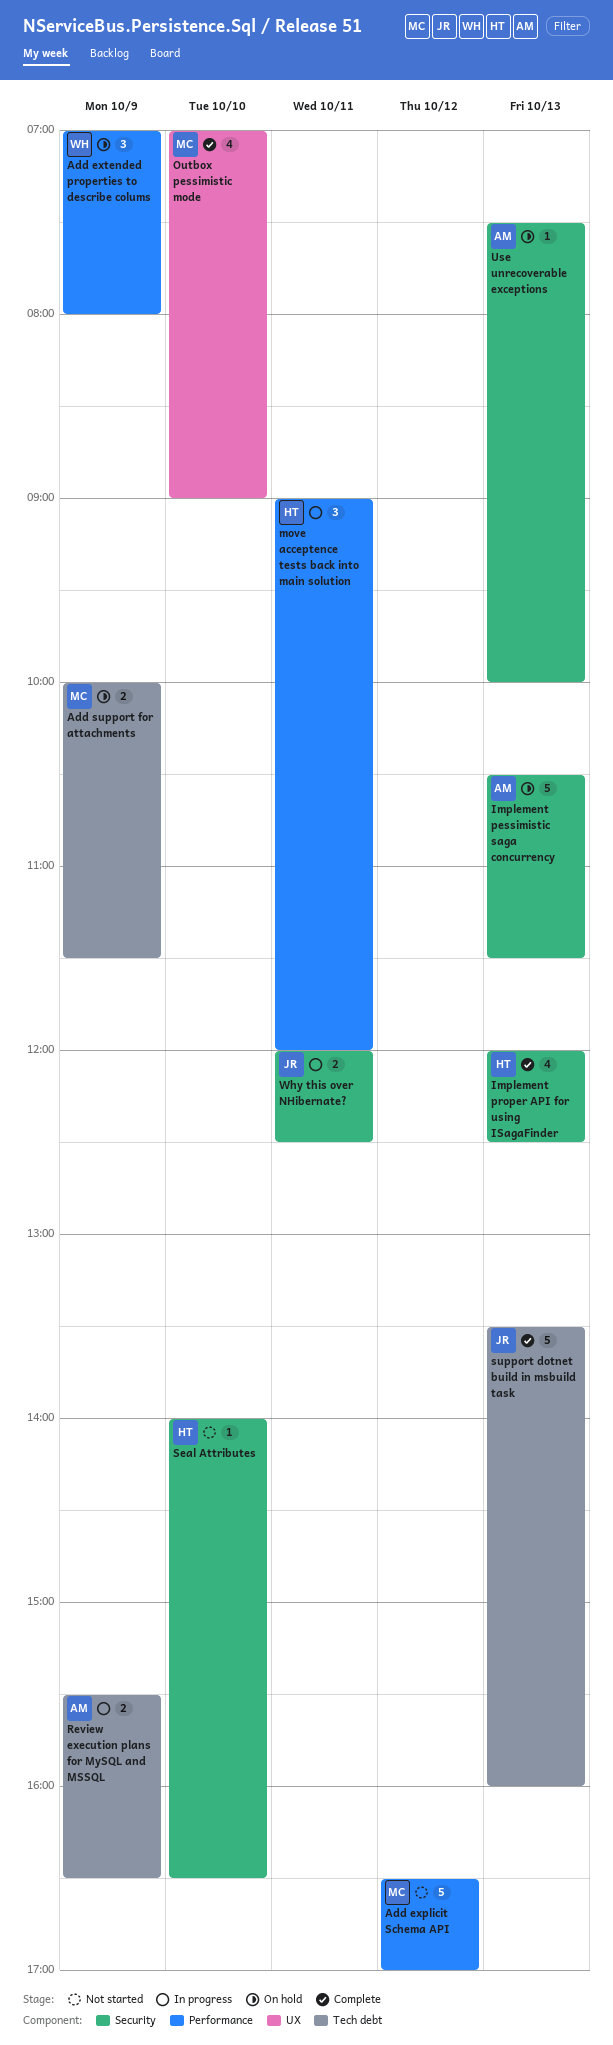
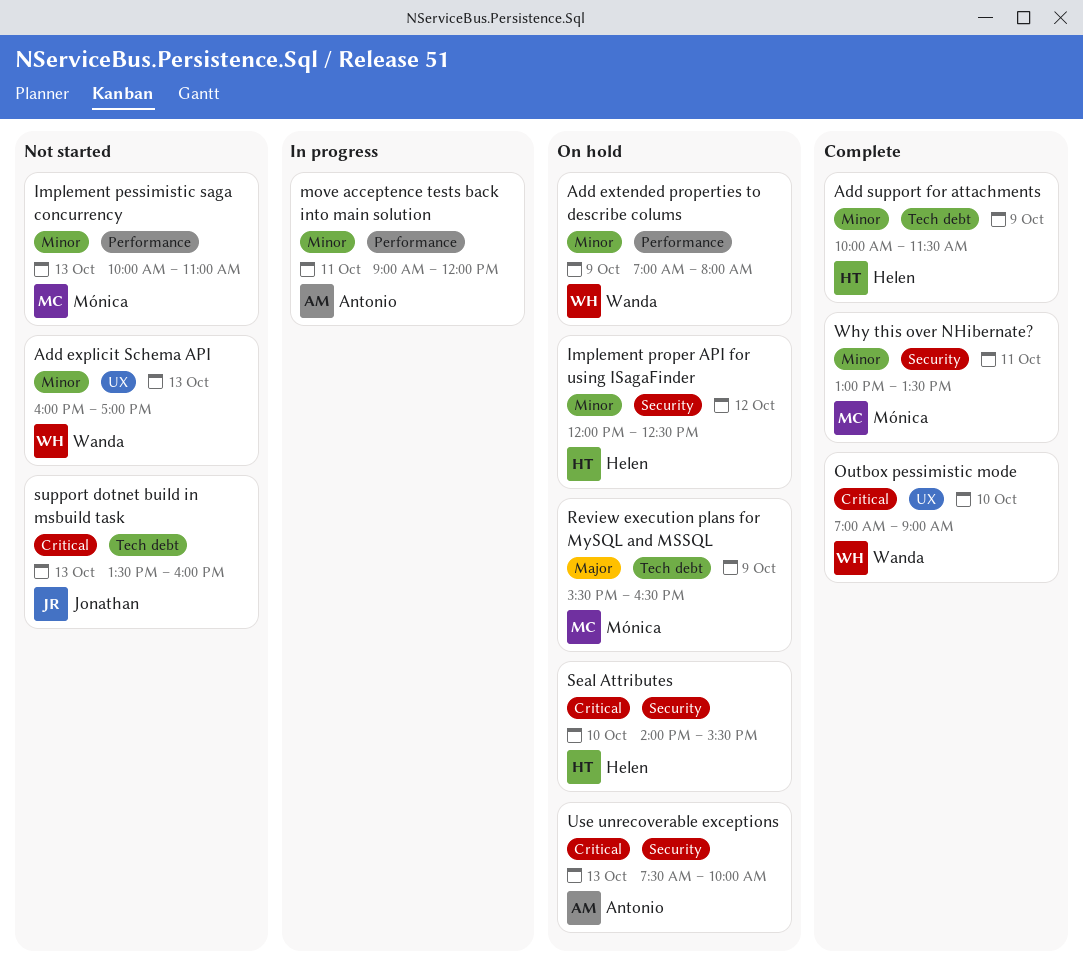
Add explicit Schema API, owner: Mónica -> Wanda
Add explicit Schema API, label: Performance -> UX
Add explicit Schema API, day: Oct 12 -> Oct 13
Add explicit Schema API, begins: 16:30 -> 16:00
Add support for attachments, status: On hold -> Complete
Add support for attachments, owner: Mónica -> Helen
Implement pessimistic saga concurrency, status: On hold -> Not started
Implement pessimistic saga concurrency, owner: Antonio -> Mónica
Implement pessimistic saga concurrency, label: Security -> Performance
Implement pessimistic saga concurrency, begins: 10:30 -> 10:00
Implement pessimistic saga concurrency, ends: 11:30 -> 11:00
Implement proper API for using ISagaFinder, status: Complete -> On hold
Implement proper API for using ISagaFinder, day: Oct 13 -> Oct 12
move acceptence tests back into main solution, owner: Helen -> Antonio
Outbox pessimistic mode, owner: Mónica -> Wanda
Review execution plans for MySQL and MSSQL, status: In progress -> On hold
Review execution plans for MySQL and MSSQL, owner: Antonio -> Mónica
Seal Attributes, status: Not started -> On hold
Seal Attributes, ends: 16:30 -> 15:30
support dotnet build in msbuild task, status: Complete -> Not started
Why this over NHibernate?, status: In progress -> Complete
Why this over NHibernate?, owner: Jonathan -> Mónica
Why this over NHibernate?, begins: 12:00 -> 13:00
Why this over NHibernate?, ends: 12:30 -> 13:30

